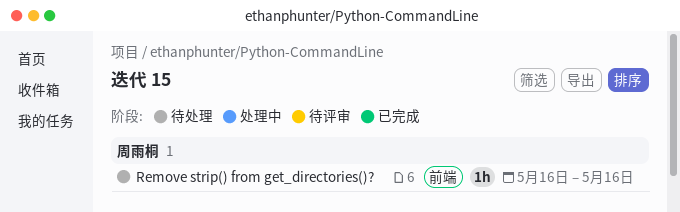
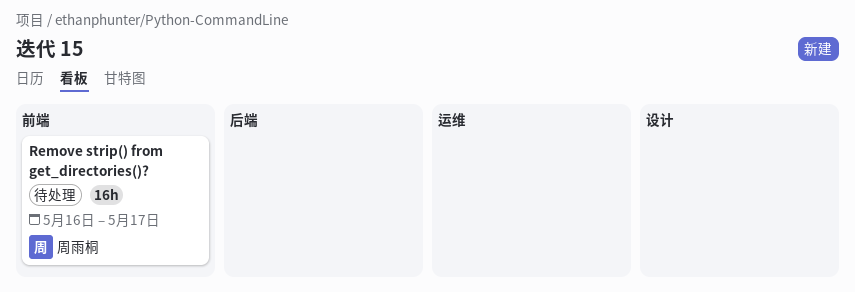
Remove strip() from get_directories()?, estimate: 1h -> 16h
Remove strip() from get_directories()?, due: May 16 -> May 17

